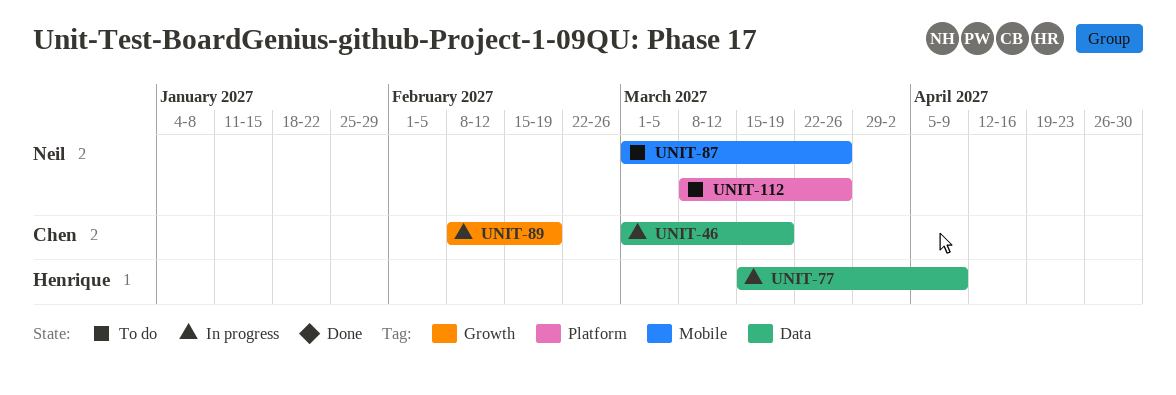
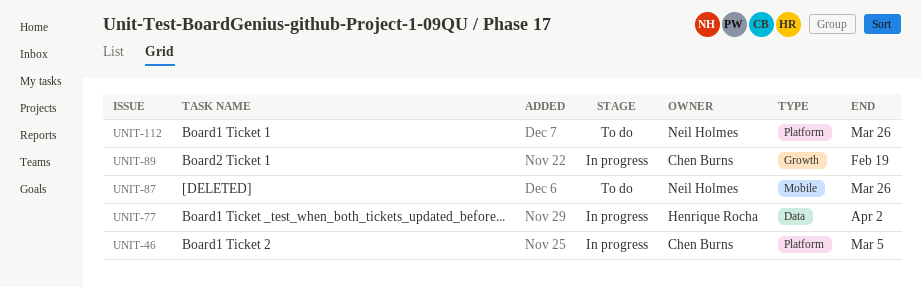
UNIT-46, label: Data -> Platform
UNIT-46, due: Mar 19 -> Mar 5
UNIT-77, due: Apr 9 -> Apr 2

